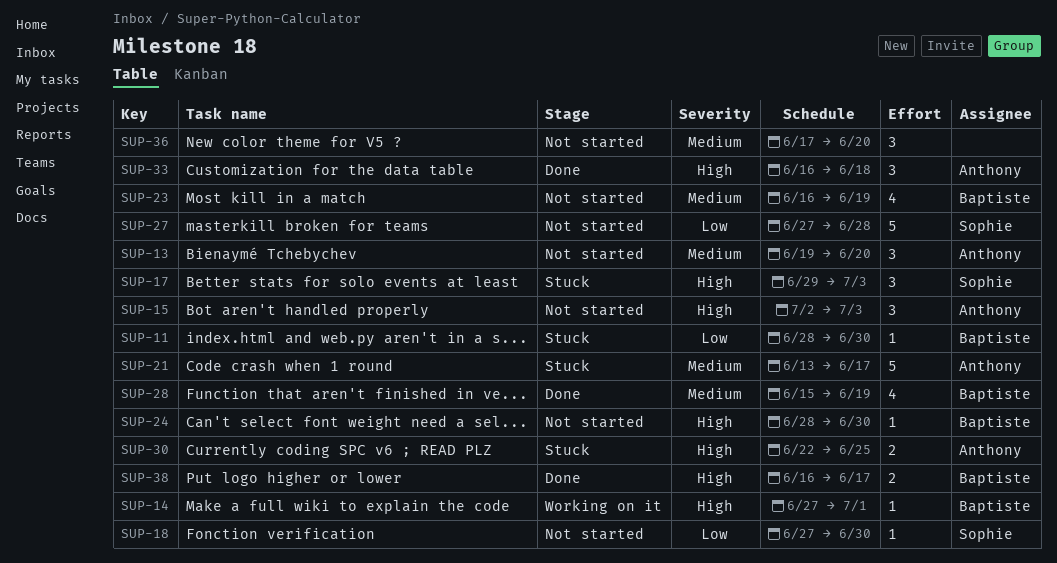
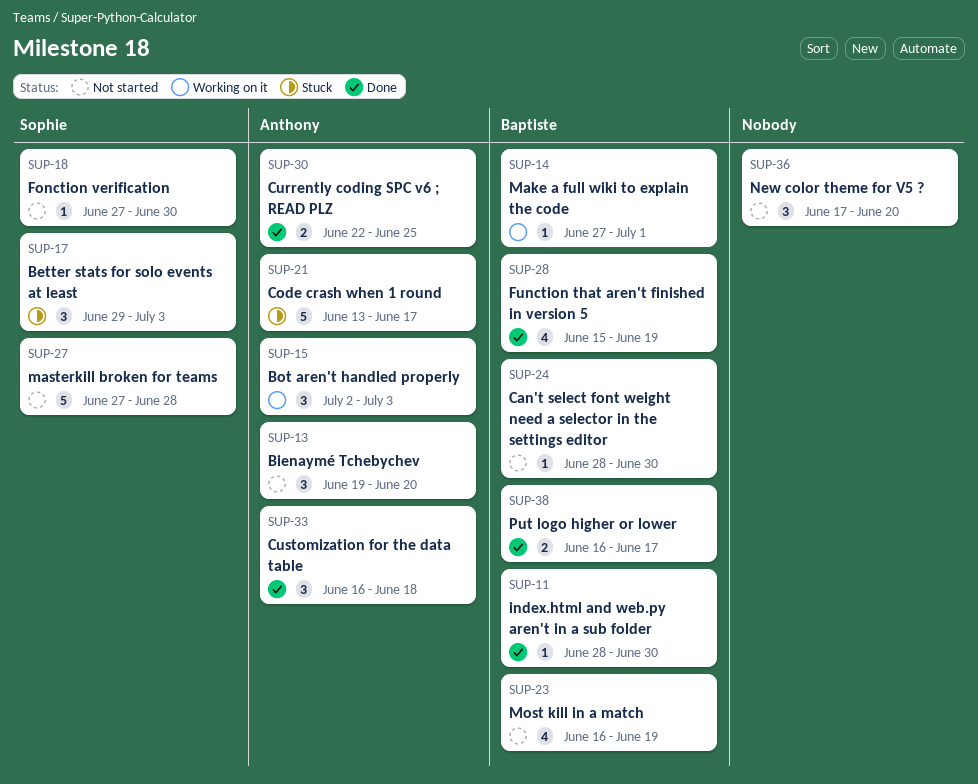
SUP-11, status: Stuck -> Done
SUP-15, status: Not started -> Working on it
SUP-30, status: Stuck -> Done

